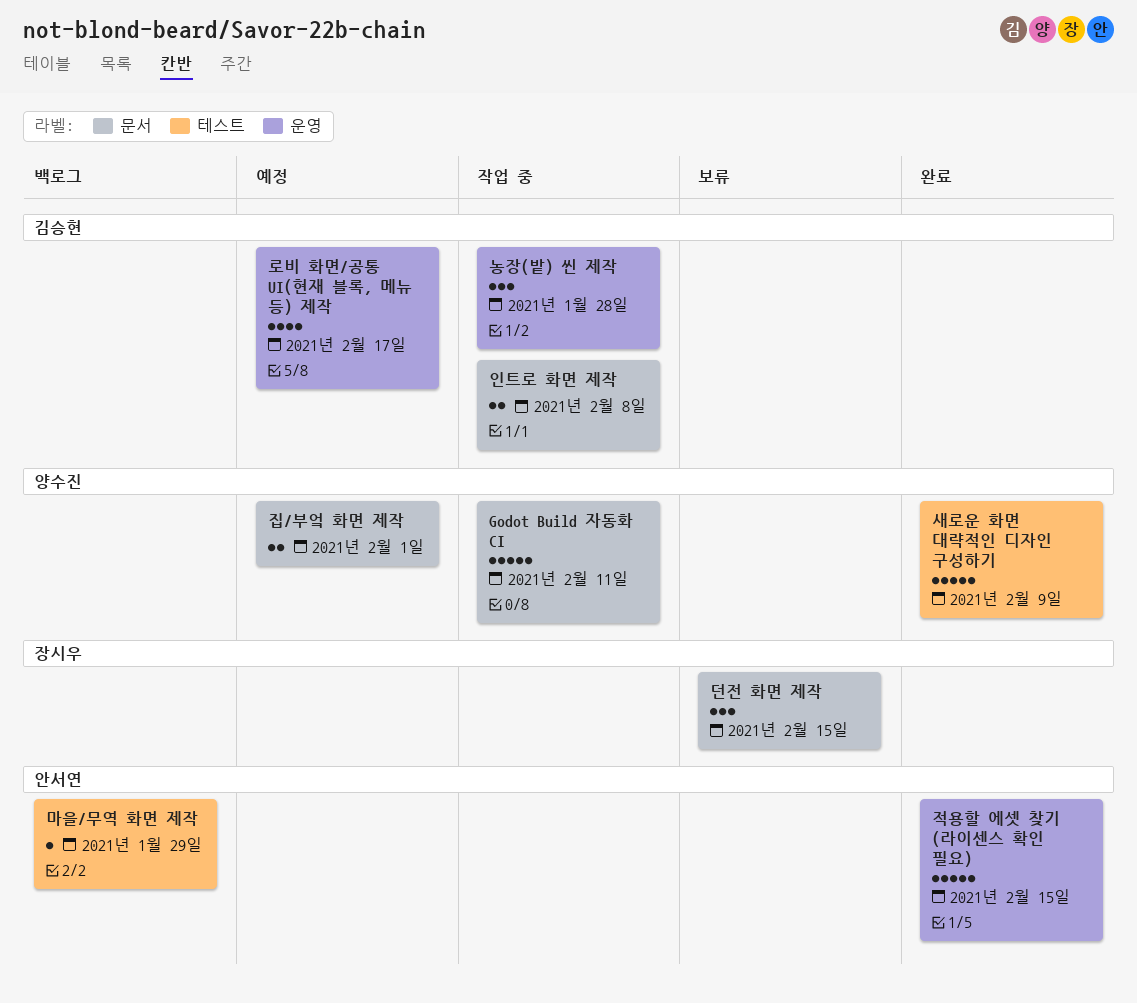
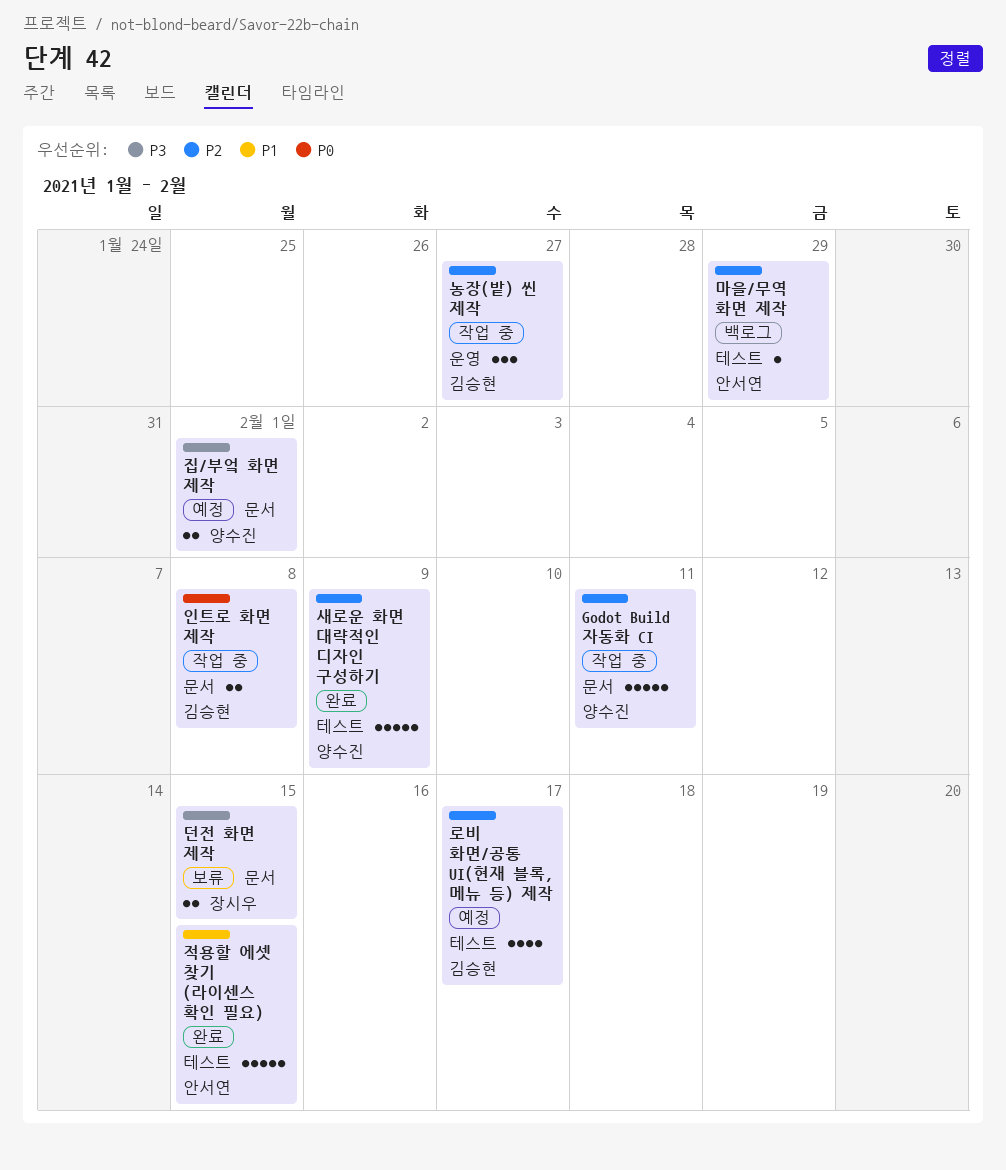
농장(밭) 씬 제작, due: Jan 28 -> Jan 27
던전 화면 제작, estimate: 3 -> 2
로비 화면/공통 UI(현재 블록, 메뉴 등) 제작, label: 운영 -> 테스트
적용할 에셋 찾기 (라이센스 확인 필요), label: 운영 -> 테스트

